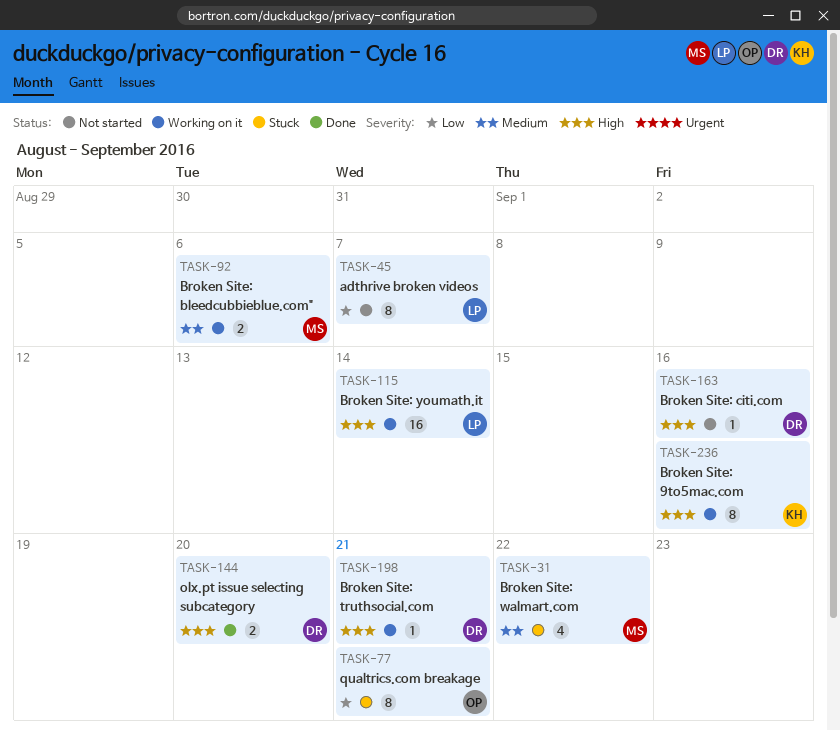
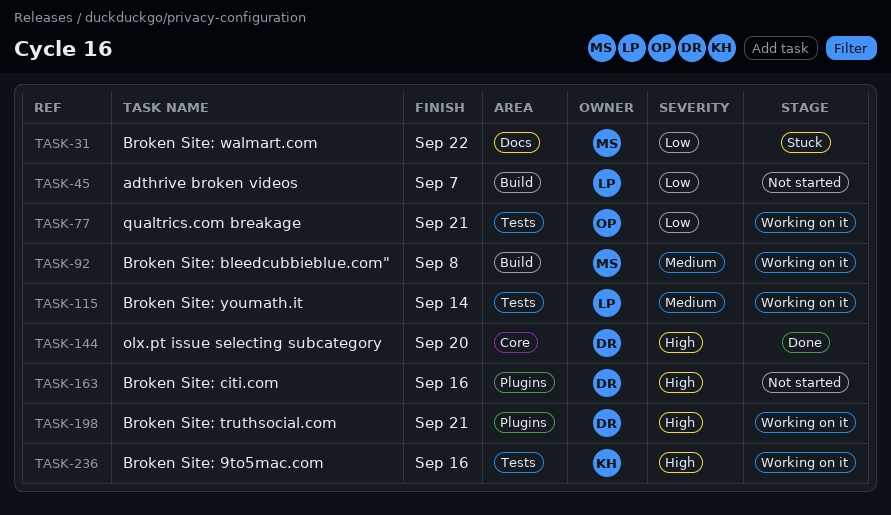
TASK-31, priority: Medium -> Low
TASK-77, status: Stuck -> Working on it
TASK-92, due: Sep 6 -> Sep 8
TASK-115, priority: High -> Medium

